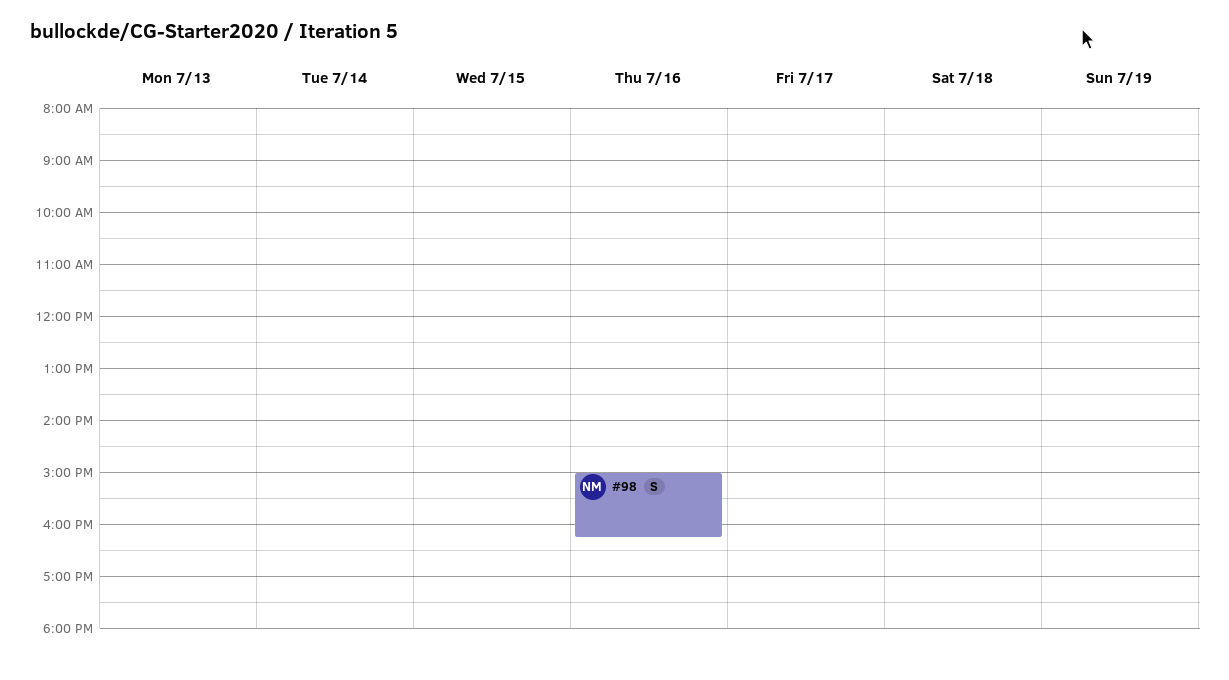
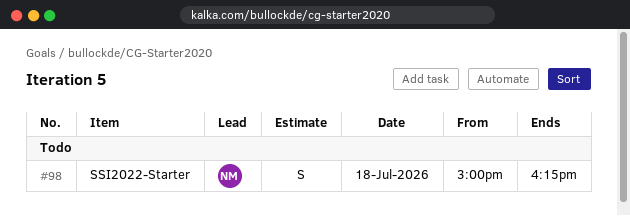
#98, day: Jul 16 -> Jul 18

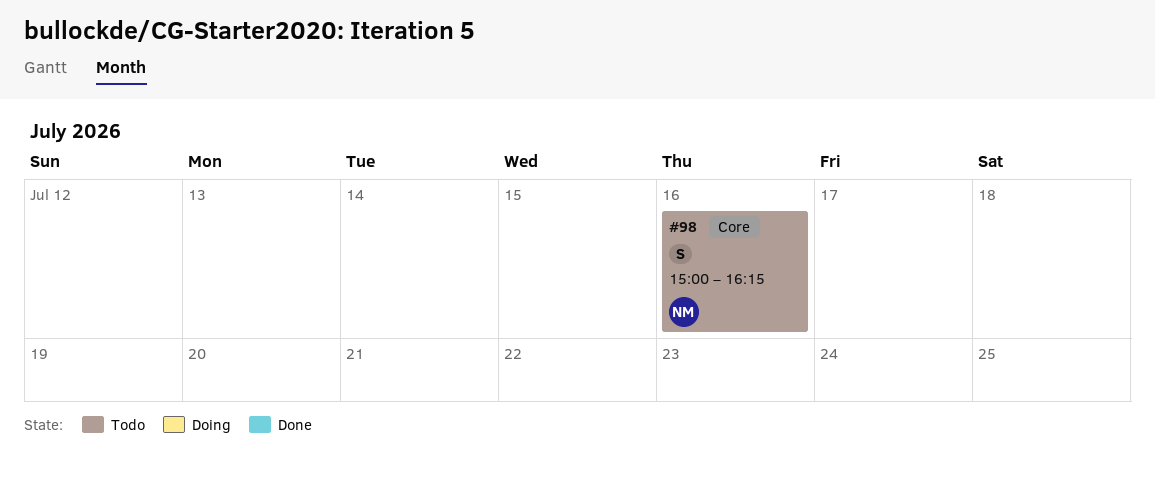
#98, day: Jul 18 -> Jul 16

